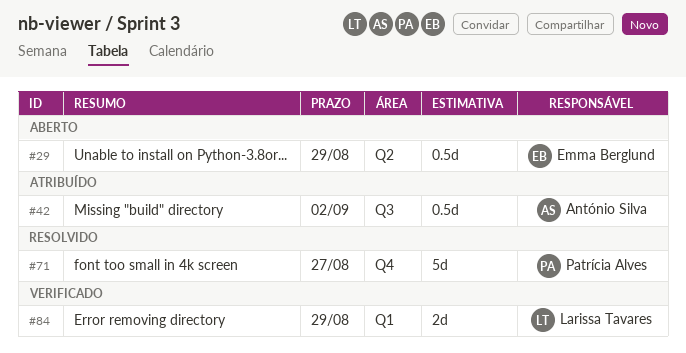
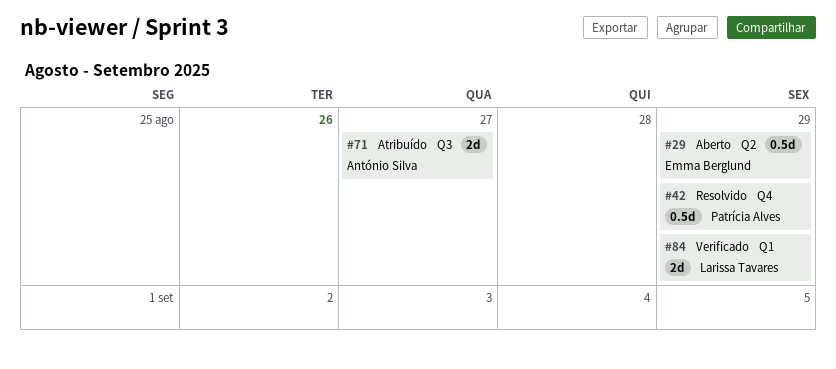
#42, status: Atribuído -> Resolvido
#42, owner: António Silva -> Patrícia Alves
#42, label: Q3 -> Q4
#42, due: Sep 2 -> Aug 29
#71, status: Resolvido -> Atribuído
#71, owner: Patrícia Alves -> António Silva
#71, label: Q4 -> Q3
#71, estimate: 5d -> 2d

